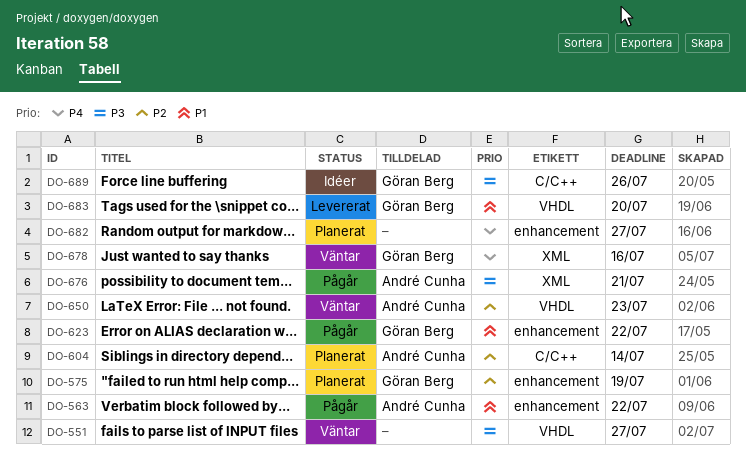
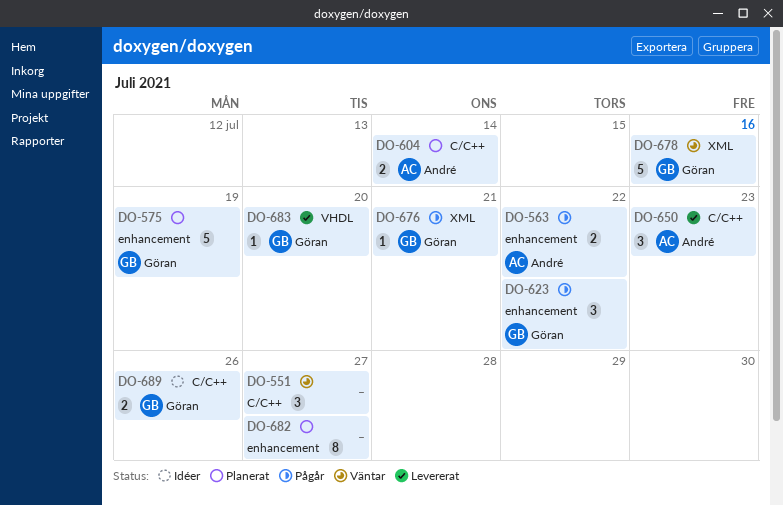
DO-551, label: VHDL -> C/C++
DO-650, status: Väntar -> Levererat
DO-650, label: VHDL -> C/C++
DO-676, owner: André Cunha -> Göran Berg

